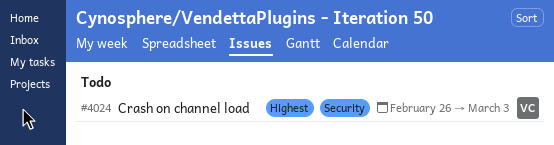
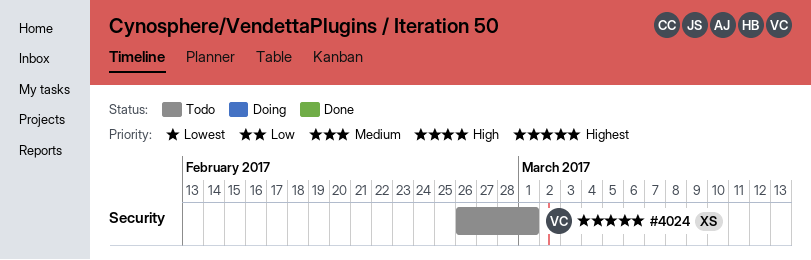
#4024, due: Mar 3 -> Mar 1

